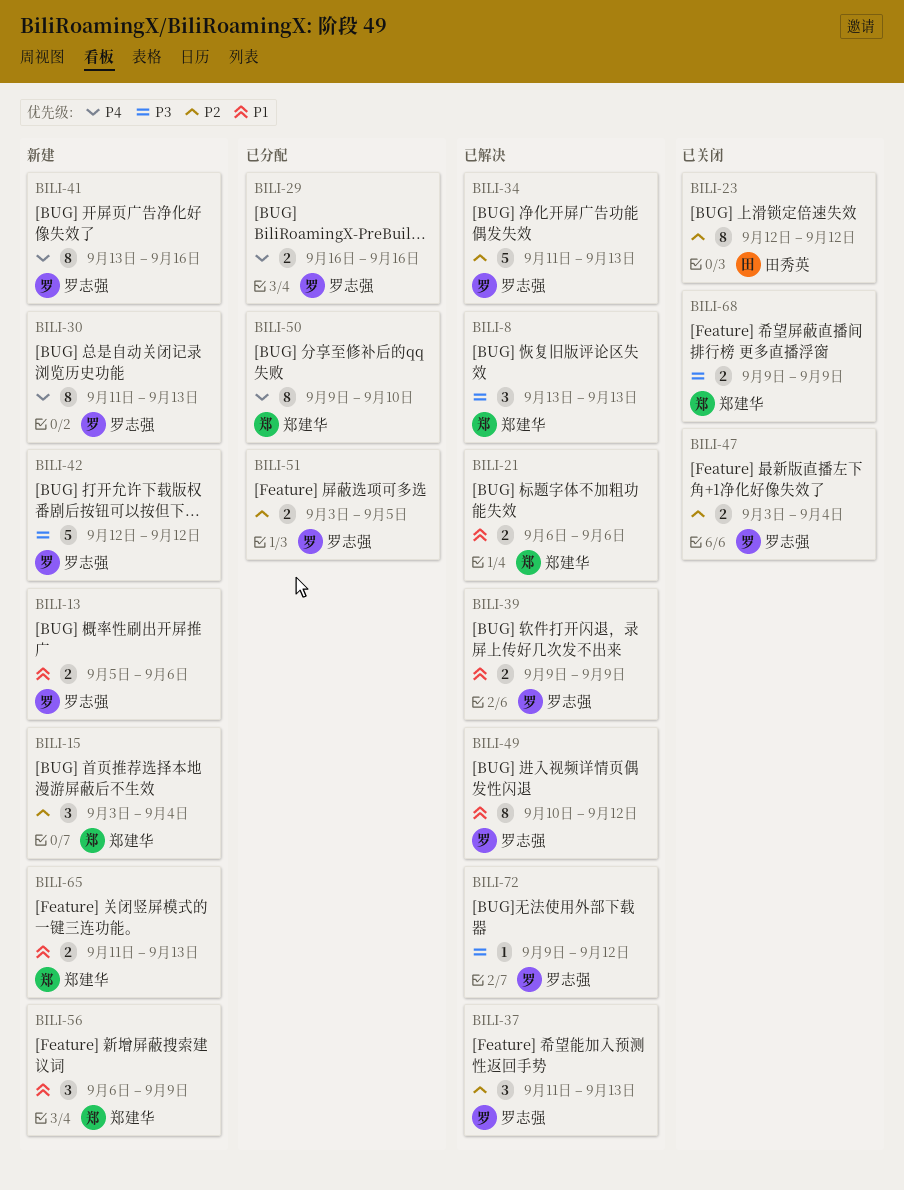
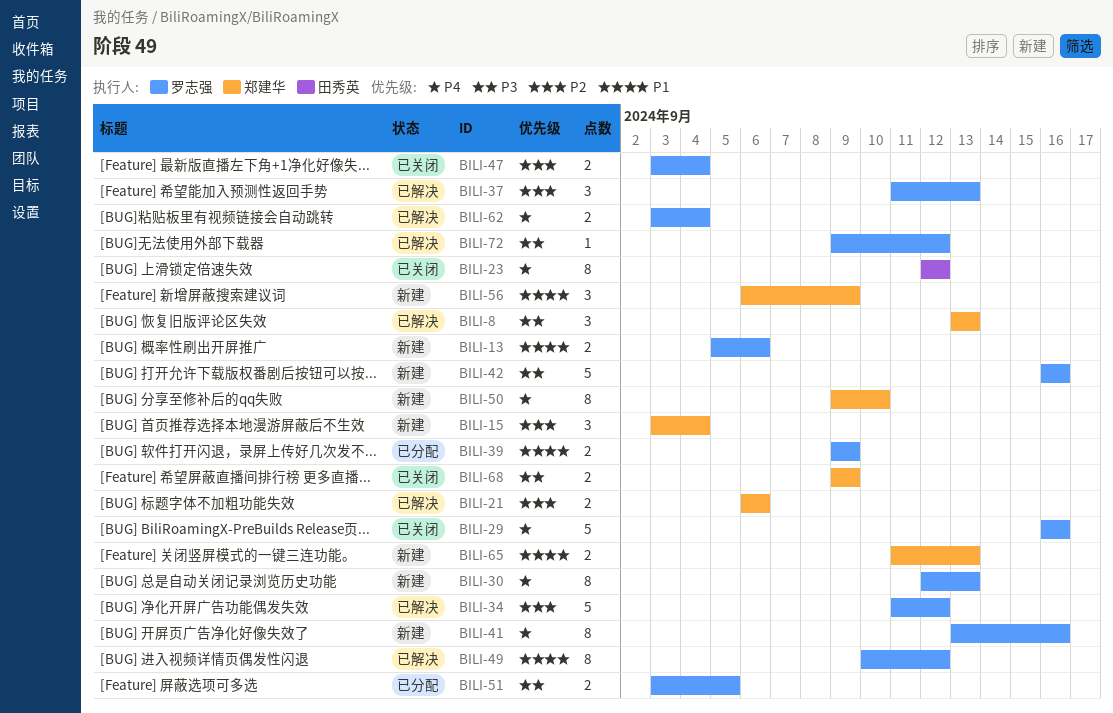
BILI-21, priority: P1 -> P2
BILI-23, priority: P2 -> P4
BILI-29, status: 已分配 -> 已关闭
BILI-29, estimate: 2 -> 5
BILI-30, start: Sep 11 -> Sep 12
BILI-34, due: Sep 13 -> Sep 12
BILI-39, status: 已解决 -> 已分配
BILI-42, start: Sep 12 -> Sep 16
BILI-42, due: Sep 12 -> Sep 16
BILI-50, status: 已分配 -> 新建
BILI-51, priority: P2 -> P3
BILI-62: none -> present

